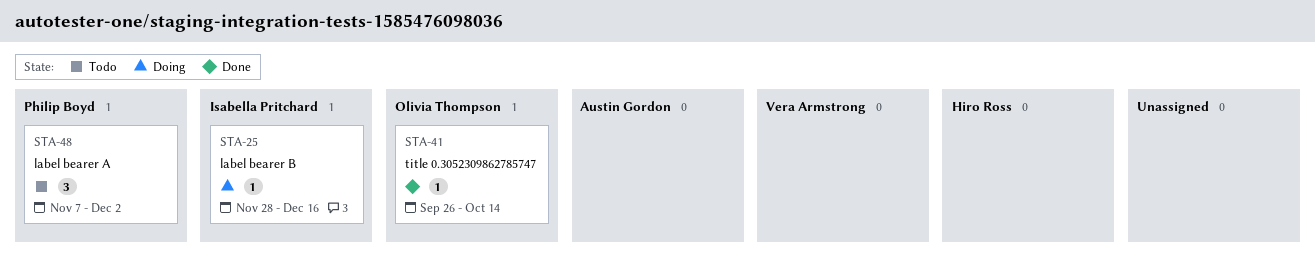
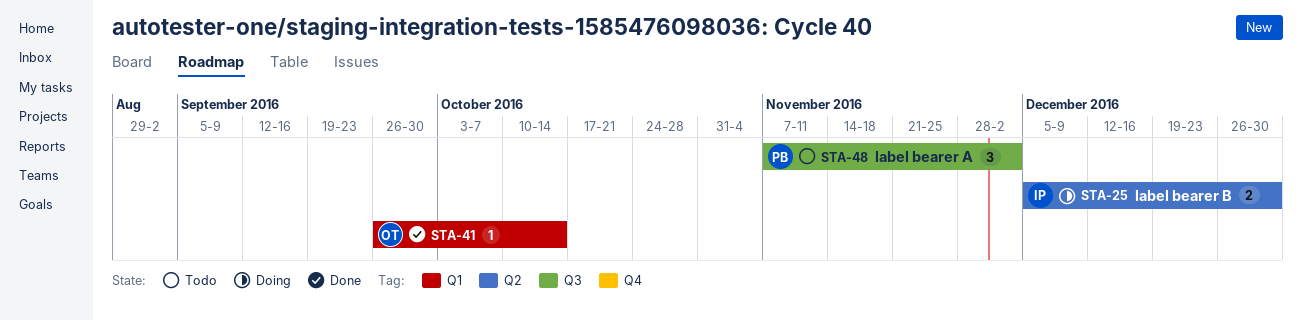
STA-25, estimate: 1 -> 2
STA-25, start: Nov 28 -> Dec 5
STA-25, due: Dec 16 -> Dec 30

